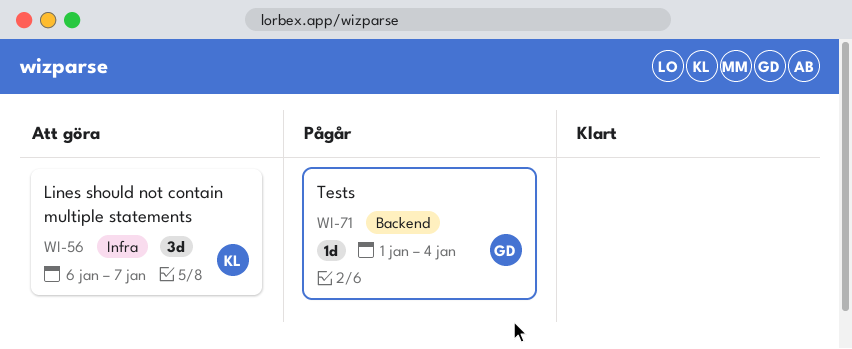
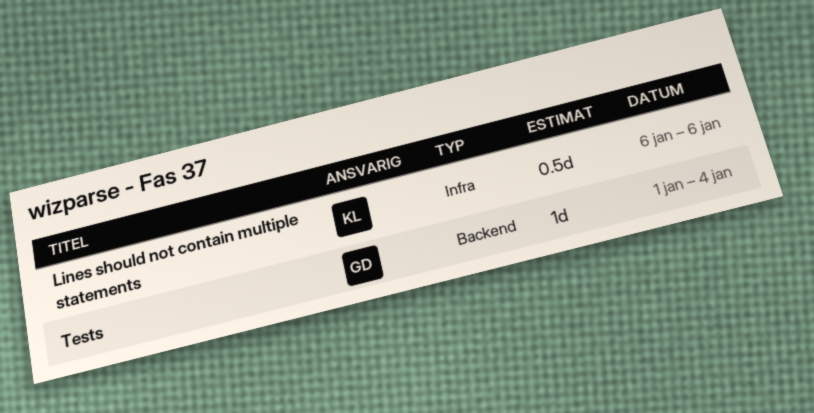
Lines should not contain multiple statements, estimate: 3d -> 0.5d
Lines should not contain multiple statements, due: Jan 7 -> Jan 6

